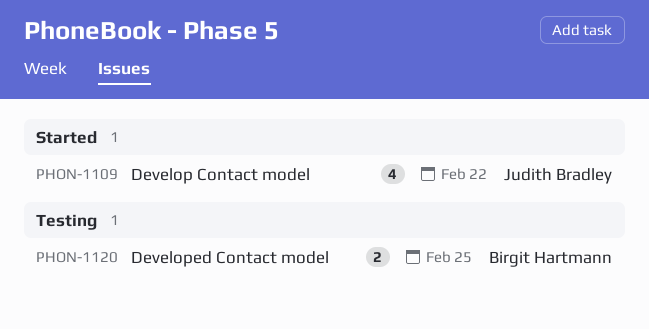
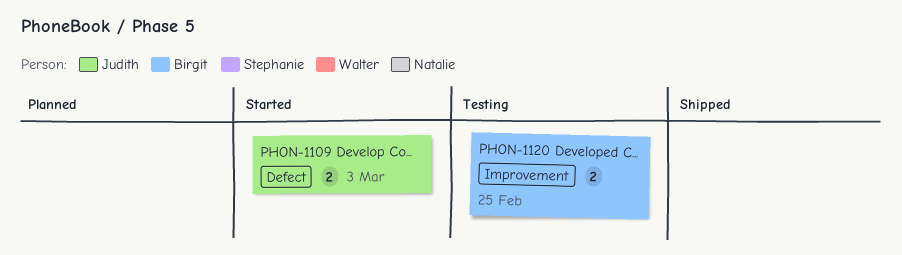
PHON-1109, estimate: 4 -> 2
PHON-1109, due: Feb 22 -> Mar 3

